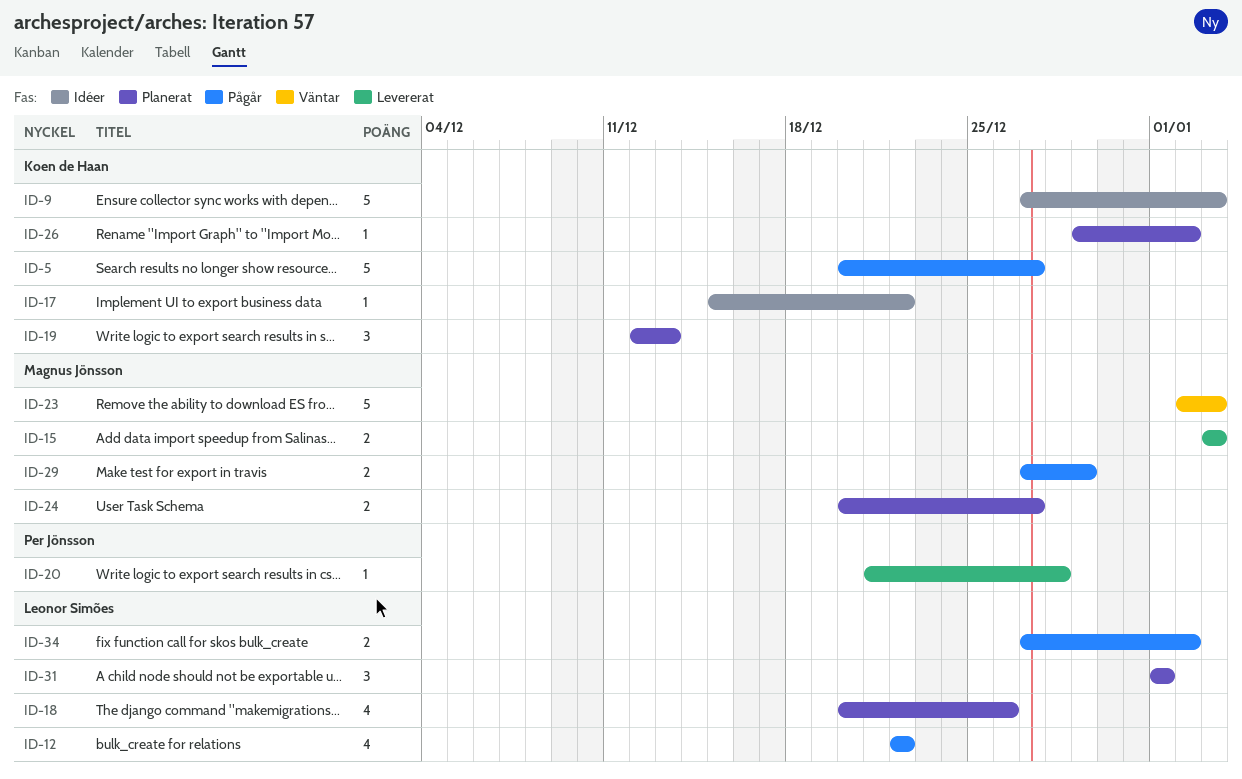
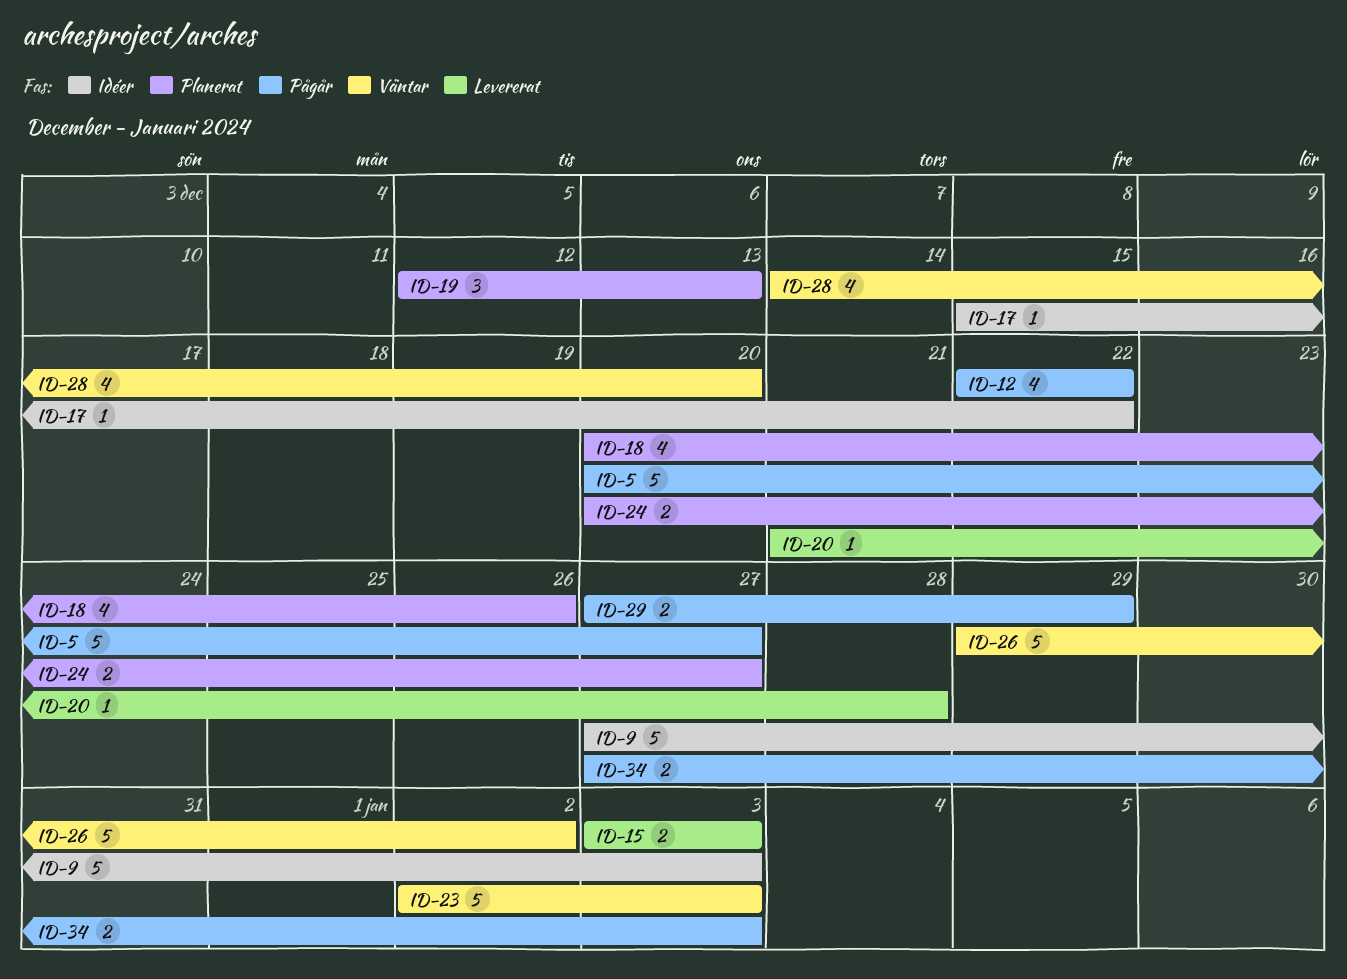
ID-26, status: Planerat -> Väntar
ID-26, estimate: 1 -> 5
ID-28: none -> present
ID-31: present -> none
ID-34, due: Jan 2 -> Jan 3

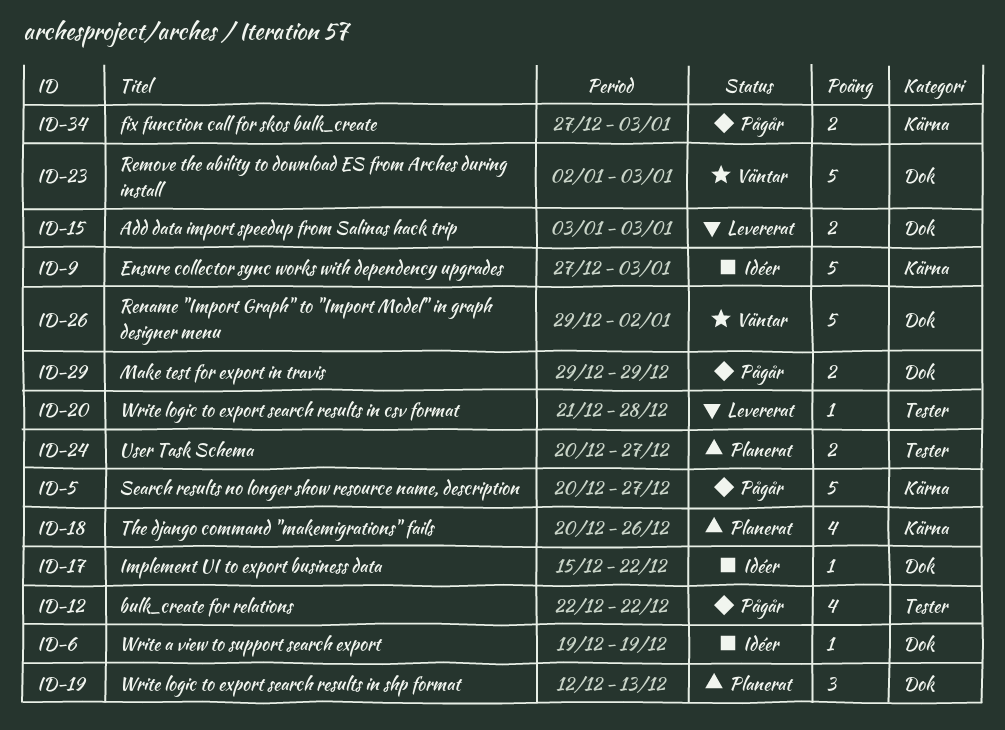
ID-6: none -> present
ID-28: present -> none
ID-29, start: Dec 27 -> Dec 29

